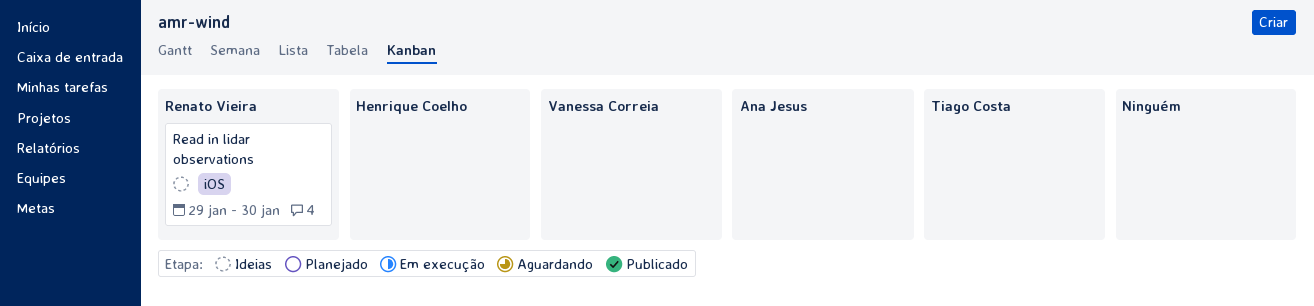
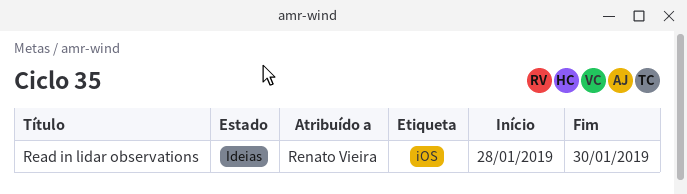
Read in lidar observations, start: Jan 29 -> Jan 28

